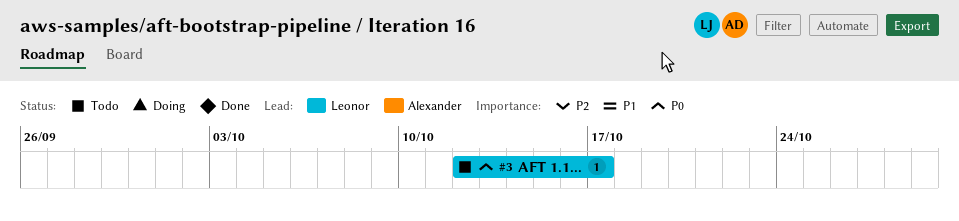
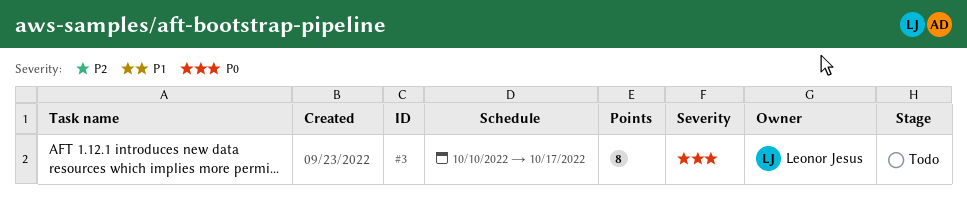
#3, estimate: 1 -> 8
#3, start: Oct 12 -> Oct 10

